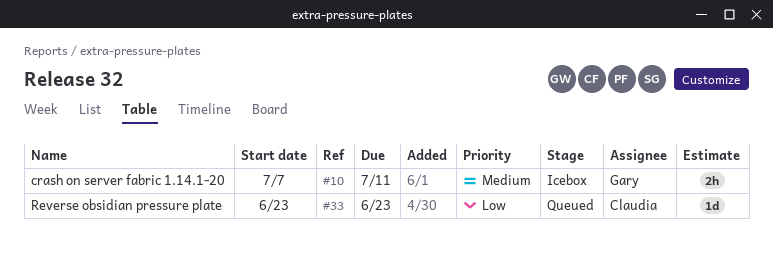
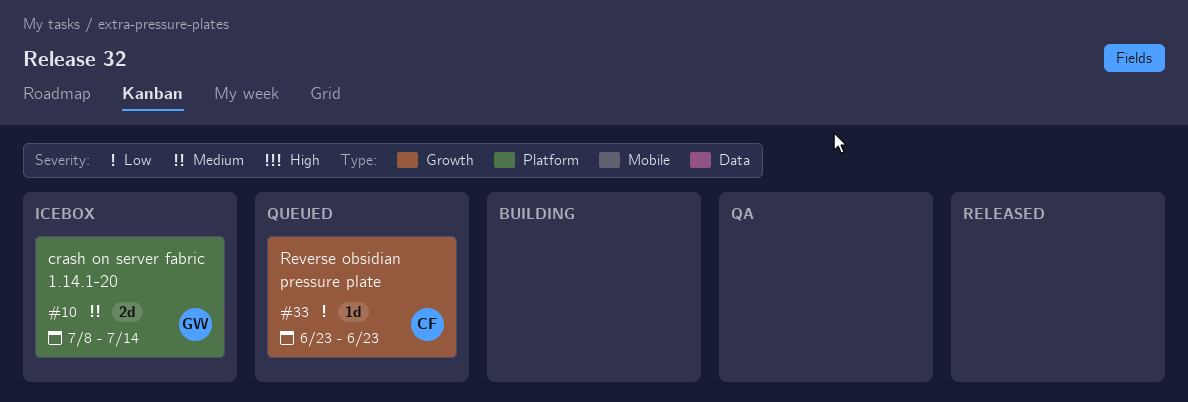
#10, estimate: 2h -> 2d
#10, start: Jul 7 -> Jul 8
#10, due: Jul 11 -> Jul 14

